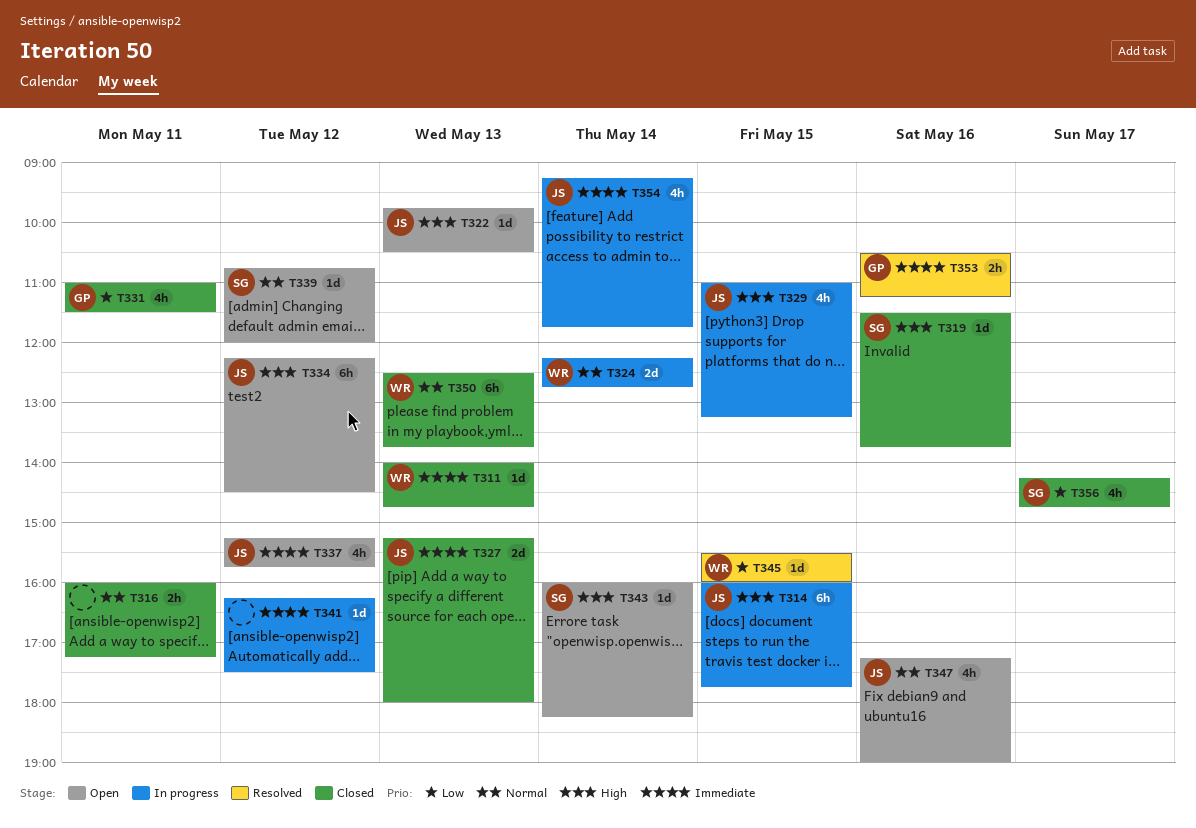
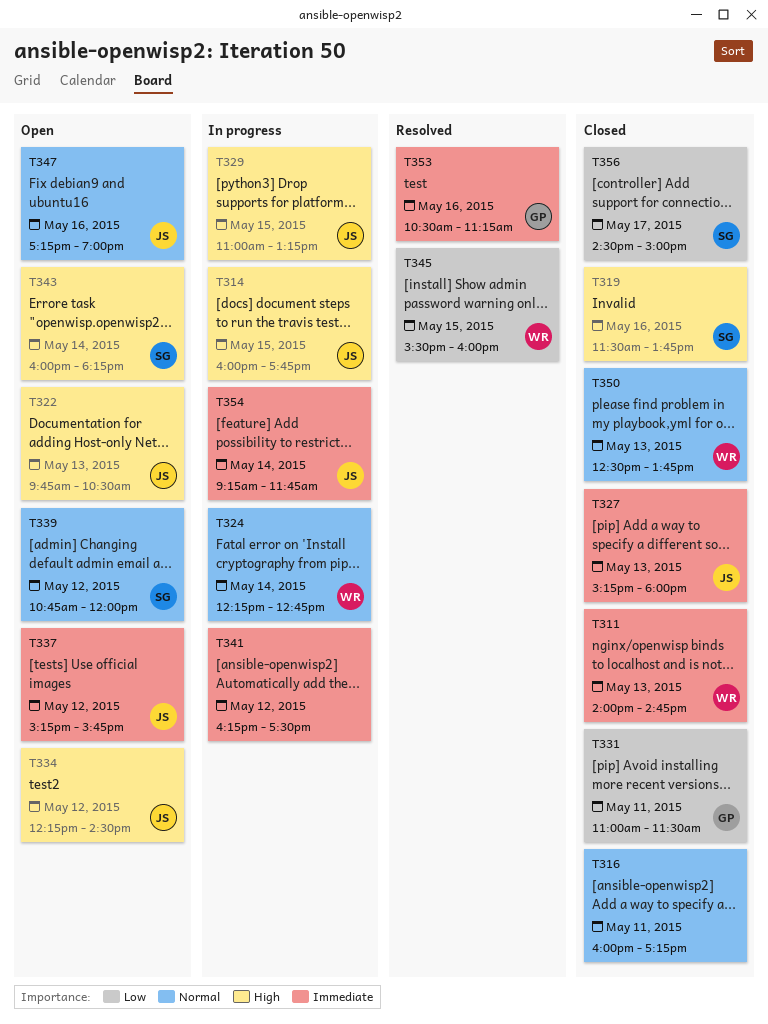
T356, begins: 14:15 -> 14:30
T356, ends: 14:45 -> 15:00

